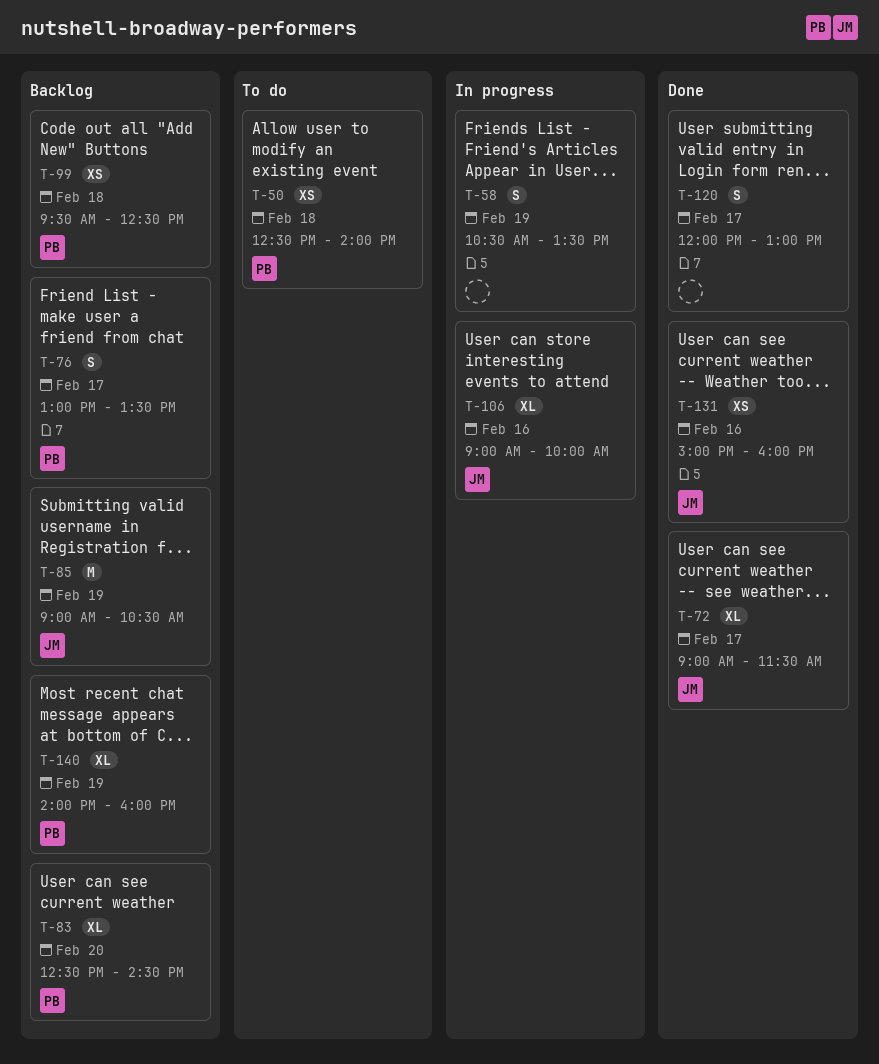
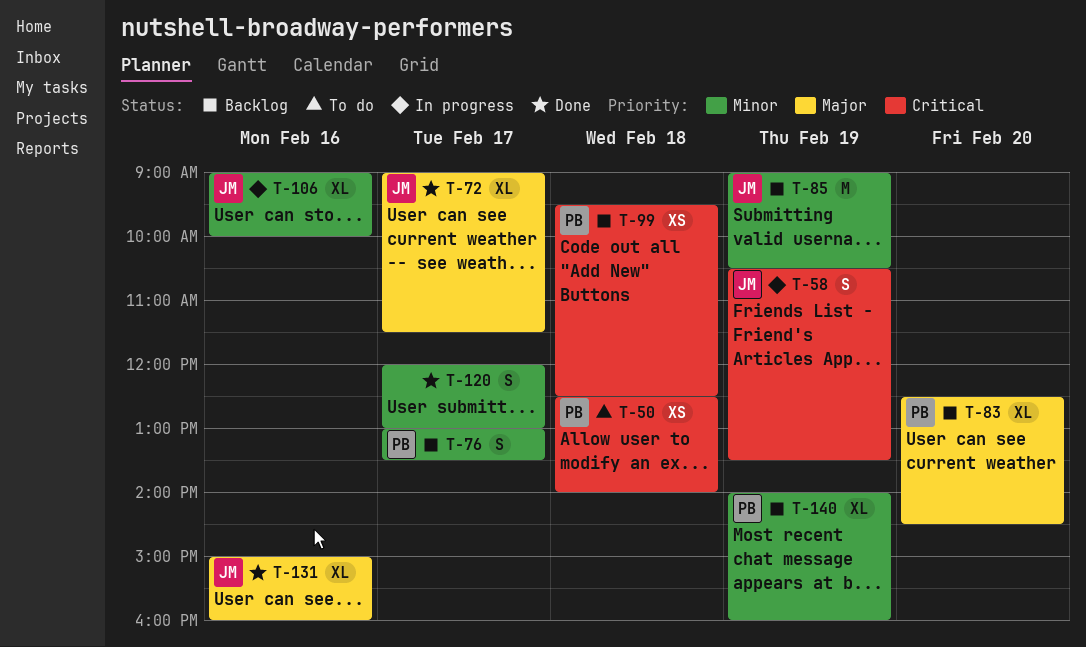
T-58, owner: none -> JM
T-131, estimate: XS -> XL

